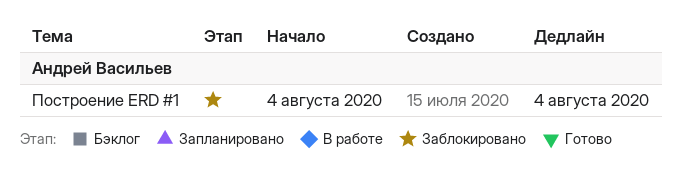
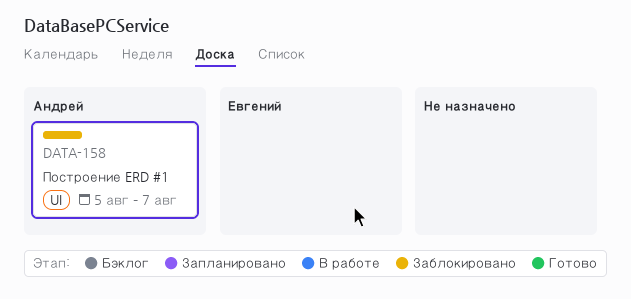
Построение ERD #1, start: Aug 4 -> Aug 5
Построение ERD #1, due: Aug 4 -> Aug 7

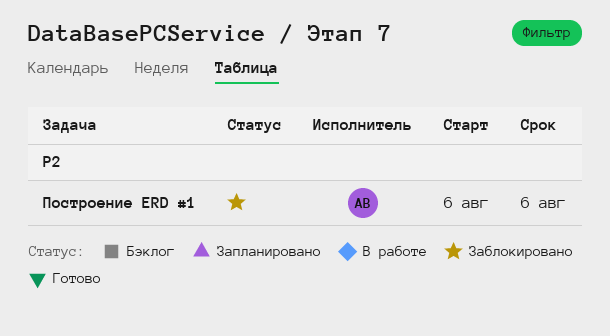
Построение ERD #1, start: Aug 5 -> Aug 6
Построение ERD #1, due: Aug 7 -> Aug 6

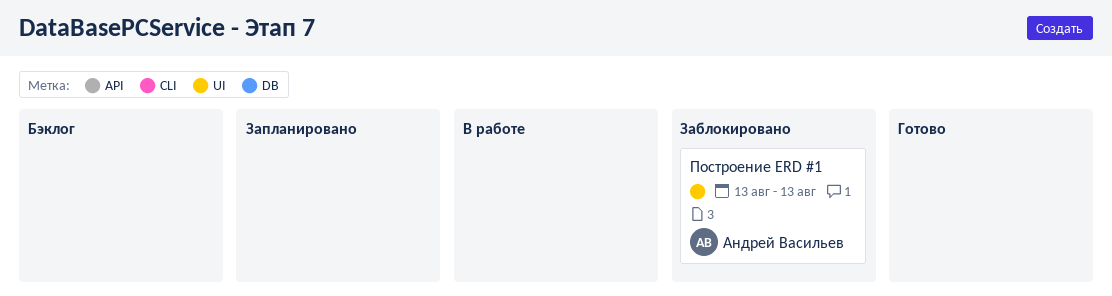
Построение ERD #1, start: Aug 6 -> Aug 13
Построение ERD #1, due: Aug 6 -> Aug 13

